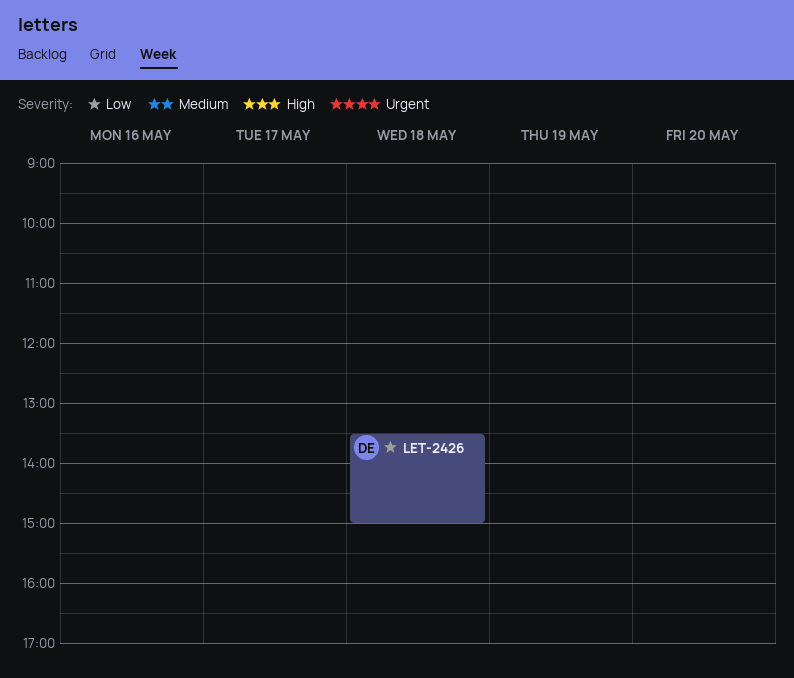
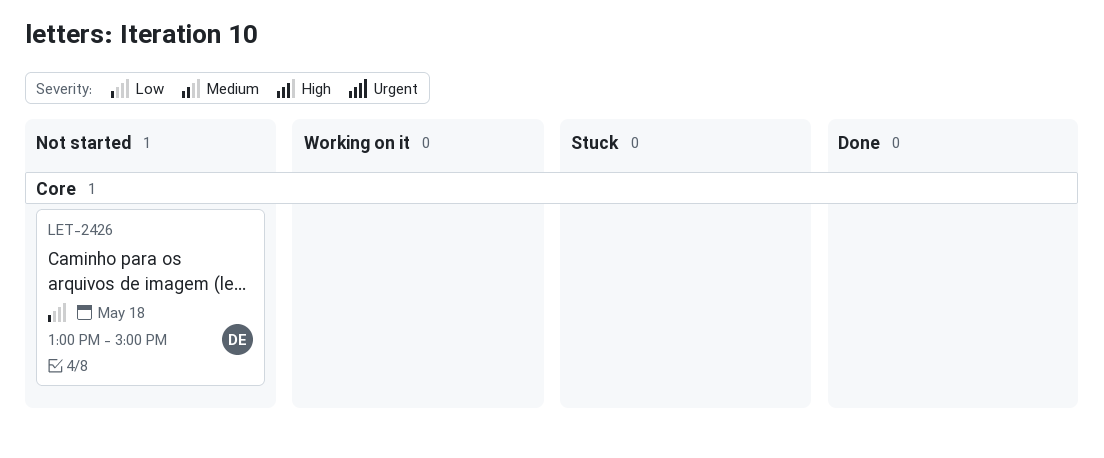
LET-2426, begins: 13:30 -> 13:00

